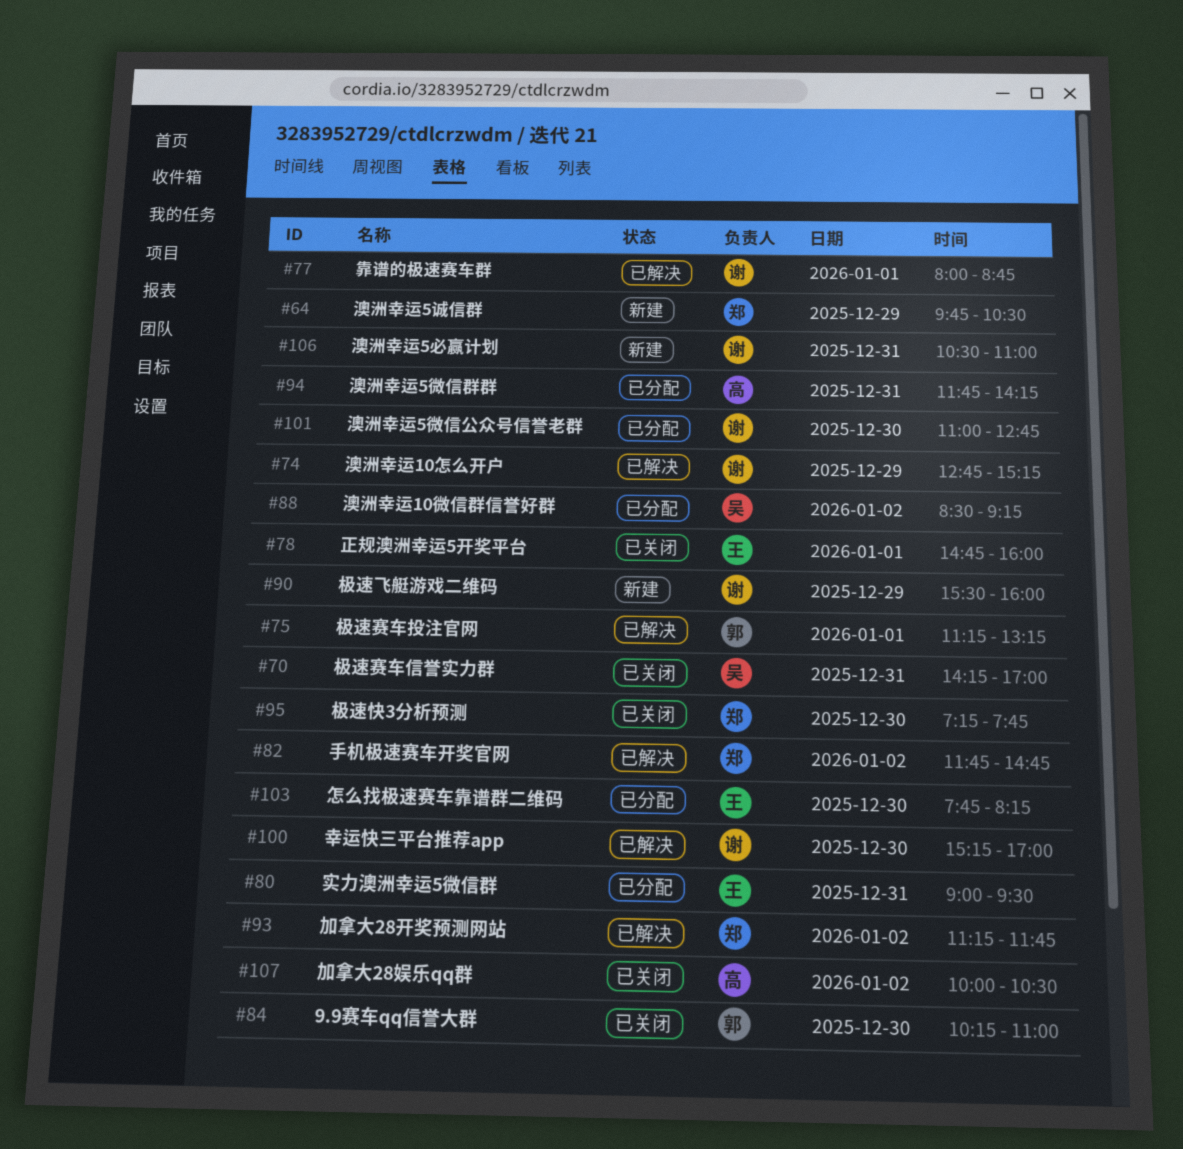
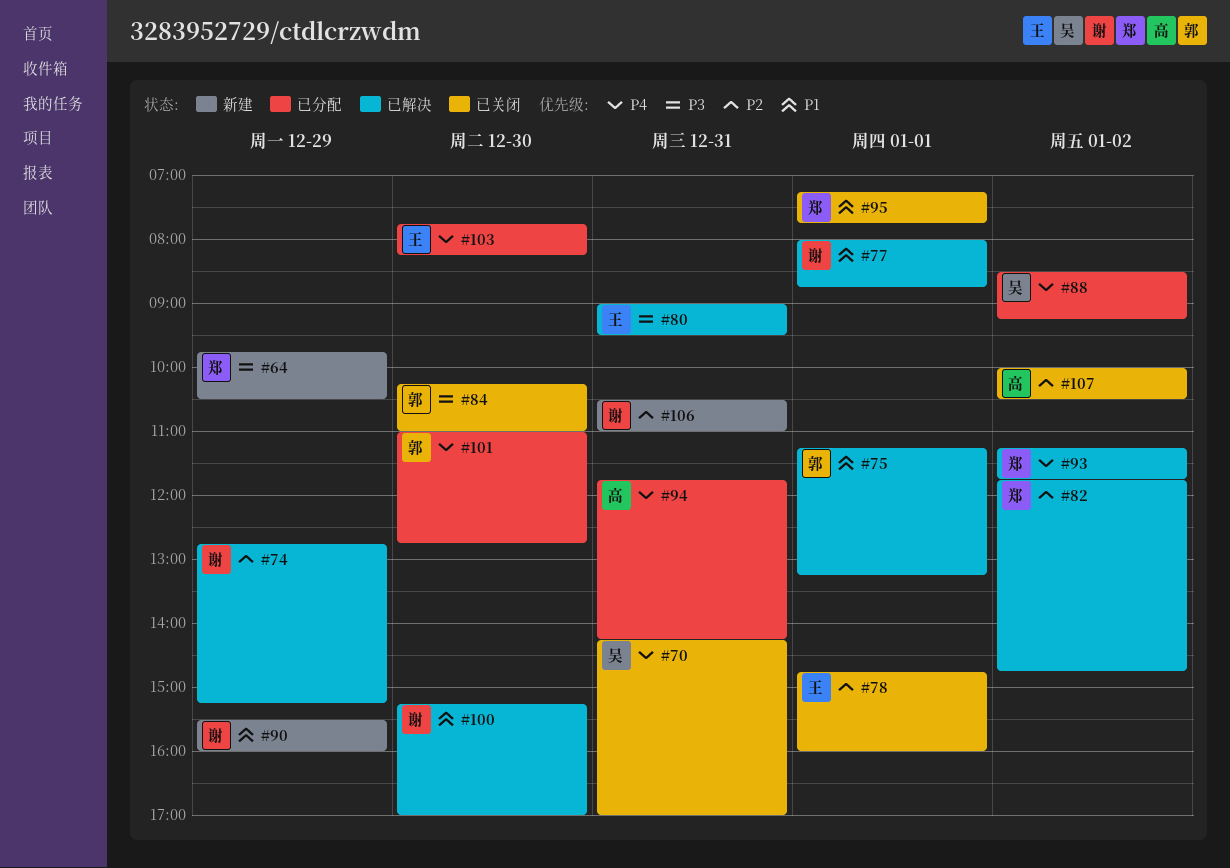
#80, status: 已分配 -> 已解决
#95, day: Dec 30 -> Jan 1
#101, owner: 谢 -> 郭

